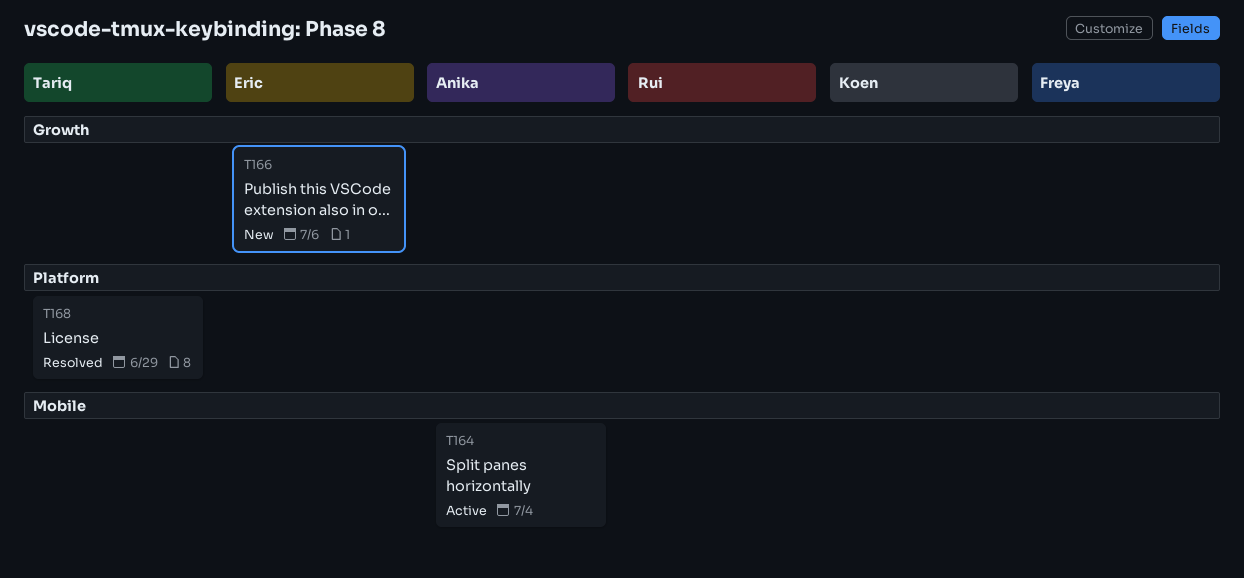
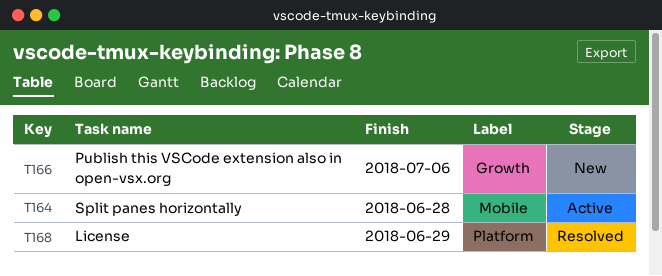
T164, due: Jul 4 -> Jun 28

